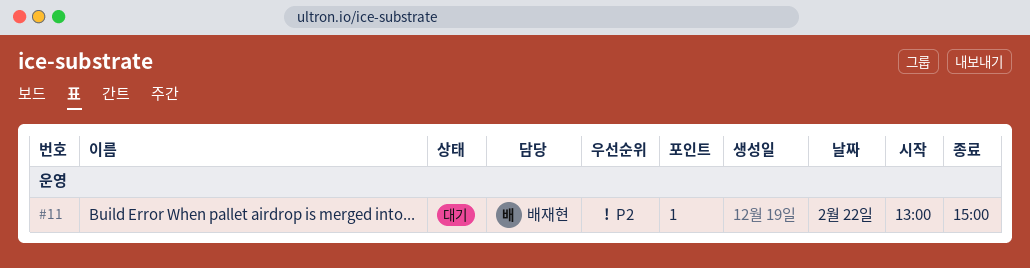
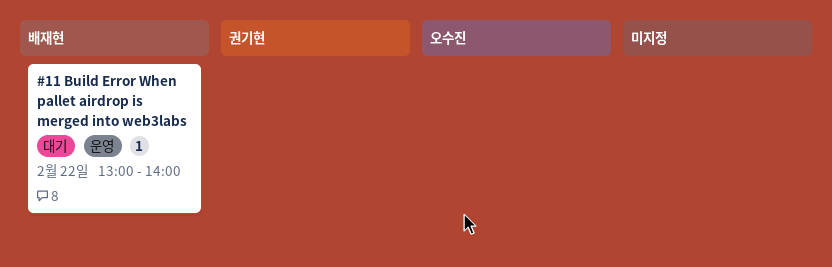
#11, ends: 15:00 -> 14:00

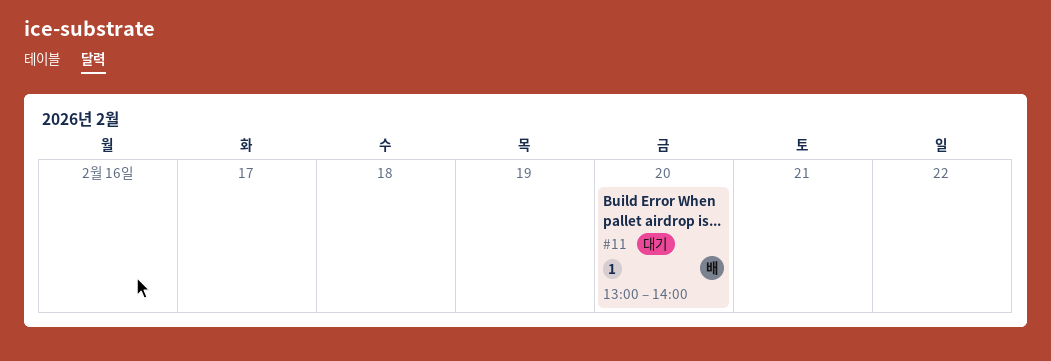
#11, day: Feb 22 -> Feb 20

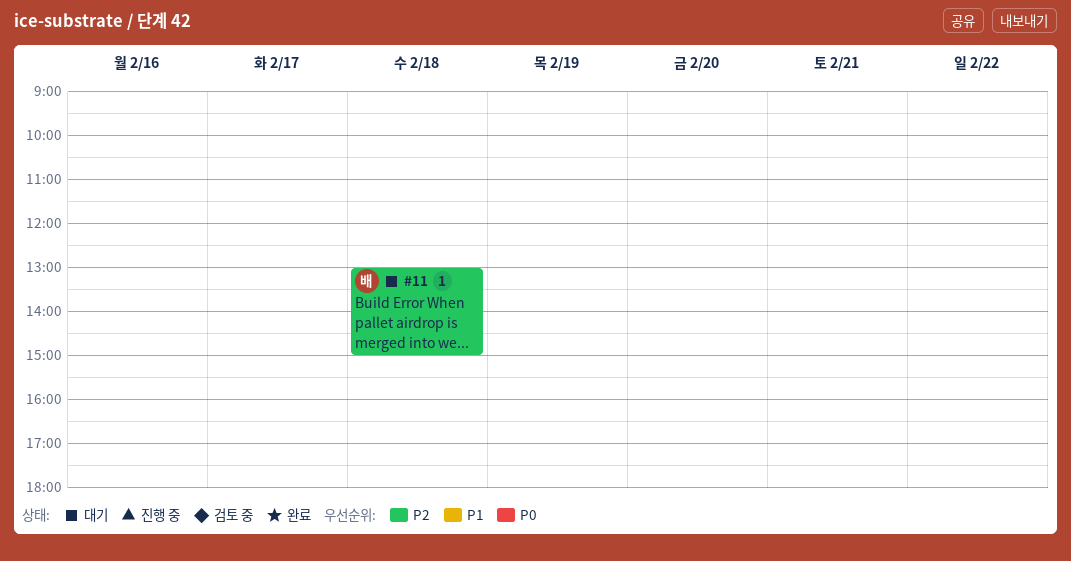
#11, day: Feb 20 -> Feb 18
#11, ends: 14:00 -> 15:00

